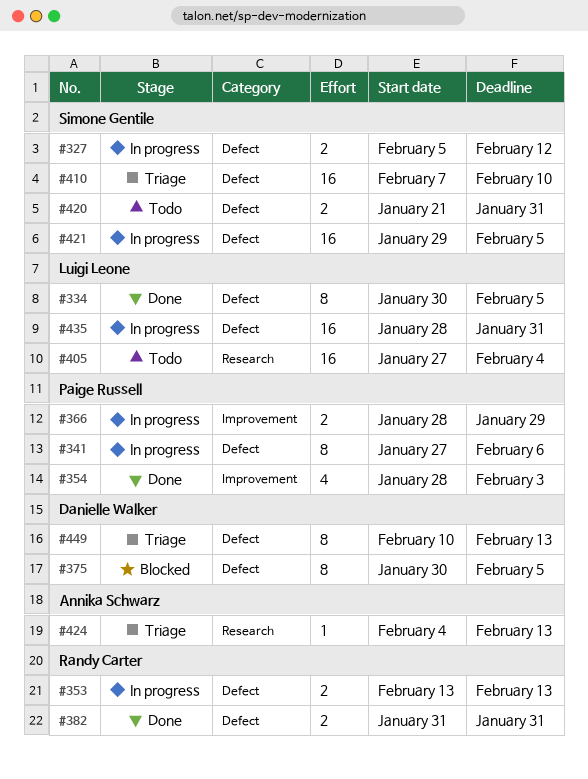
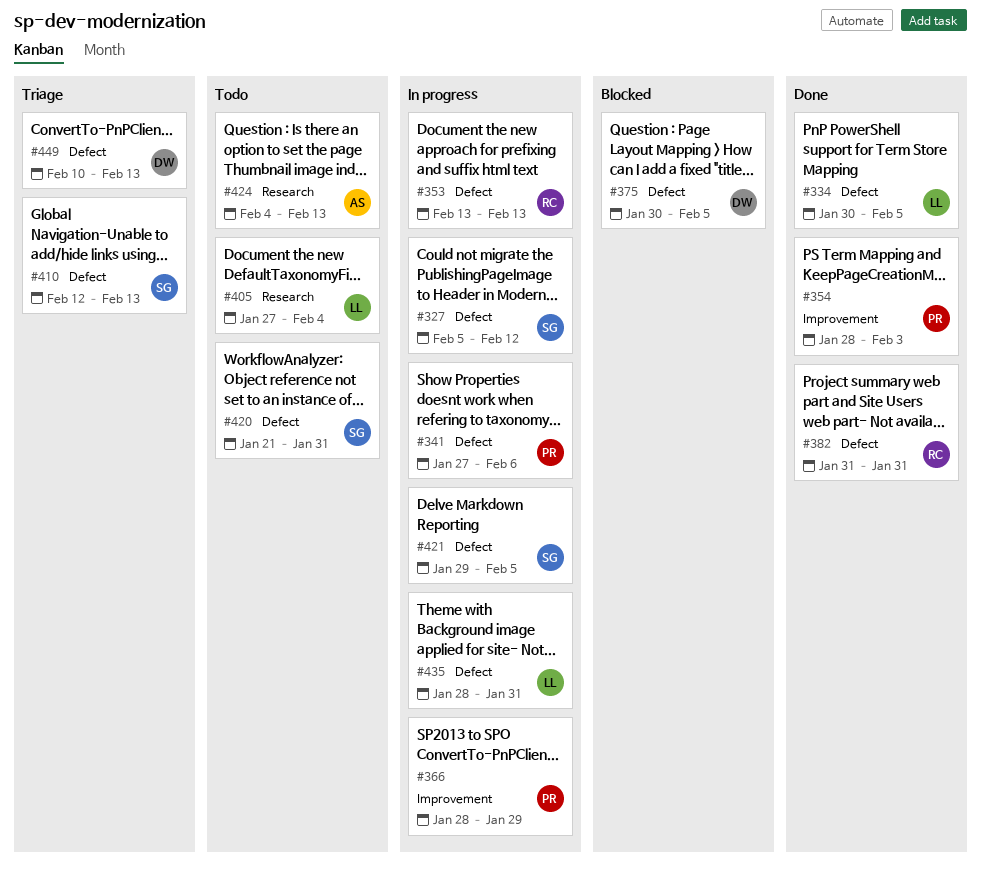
#410, start: Feb 7 -> Feb 12
#410, due: Feb 10 -> Feb 13
#424, status: Triage -> Todo

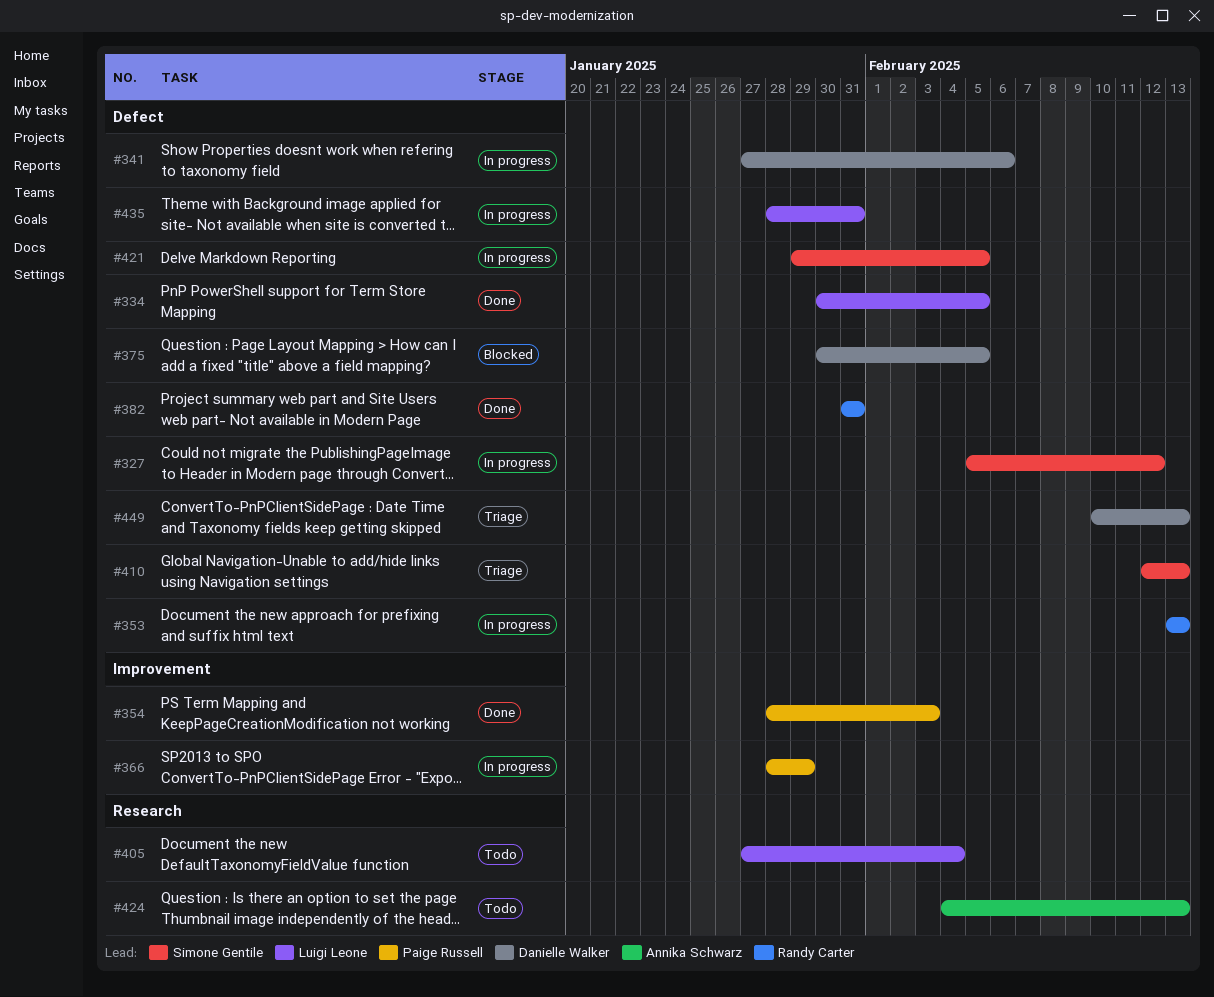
#341, owner: Paige Russell -> Danielle Walker
#420: present -> none

